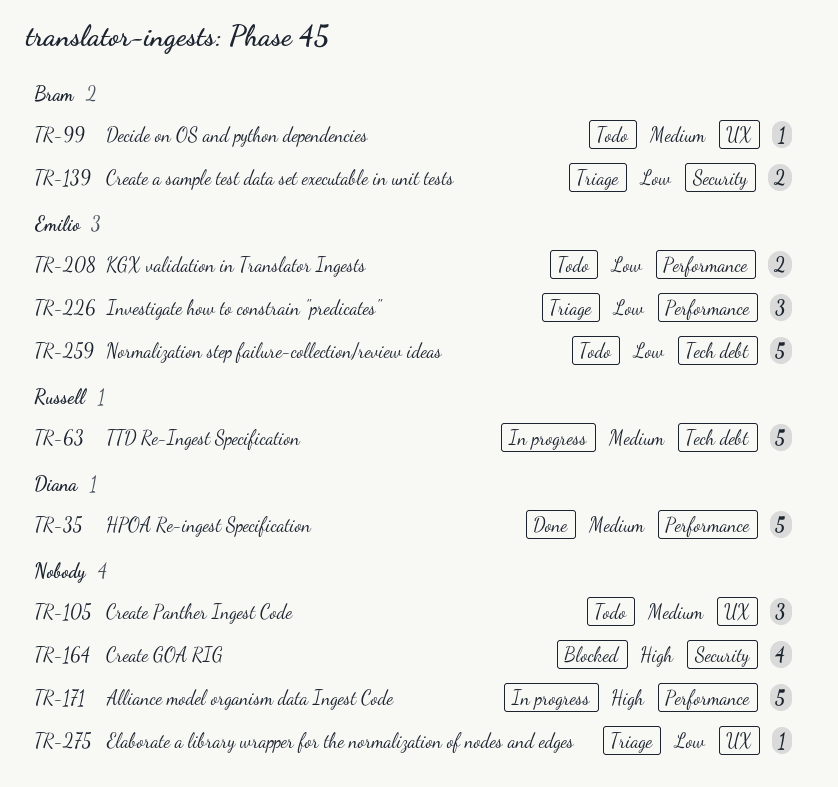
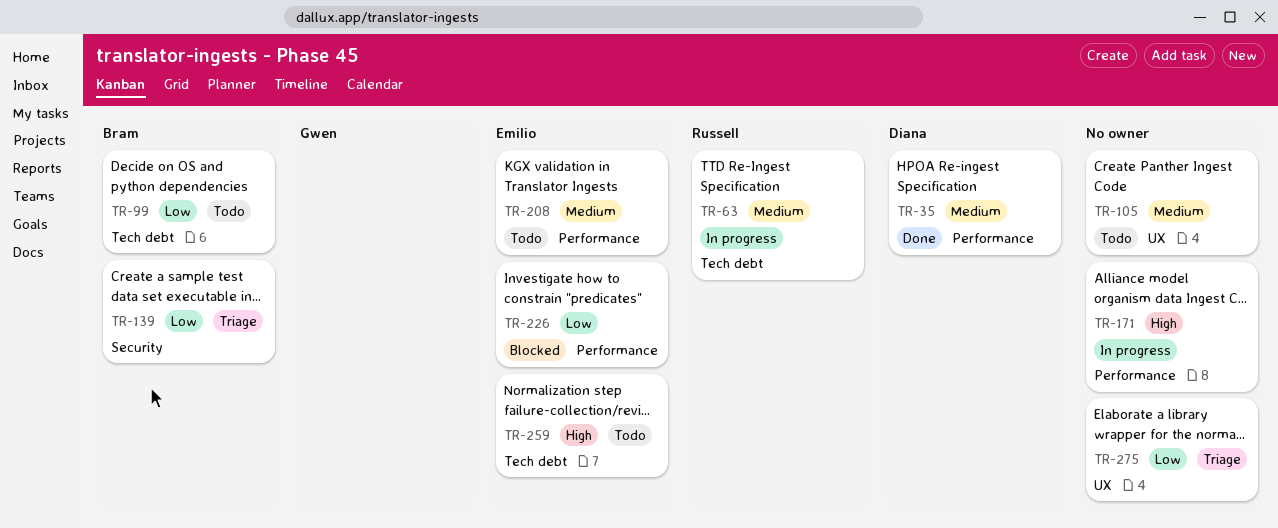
TR-99, priority: Medium -> Low
TR-99, label: UX -> Tech debt
TR-164: present -> none
TR-208, priority: Low -> Medium
TR-226, status: Triage -> Blocked
TR-259, priority: Low -> High

